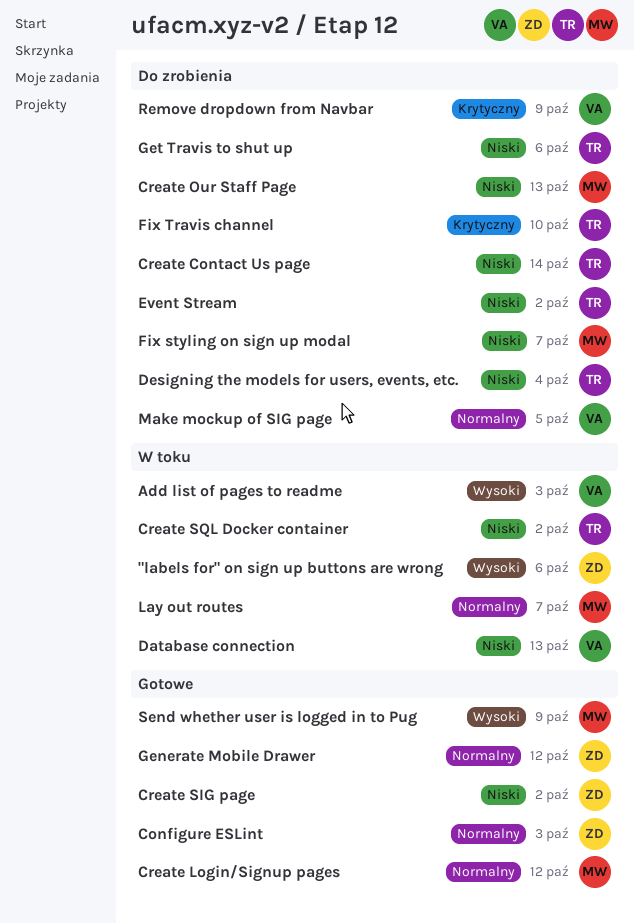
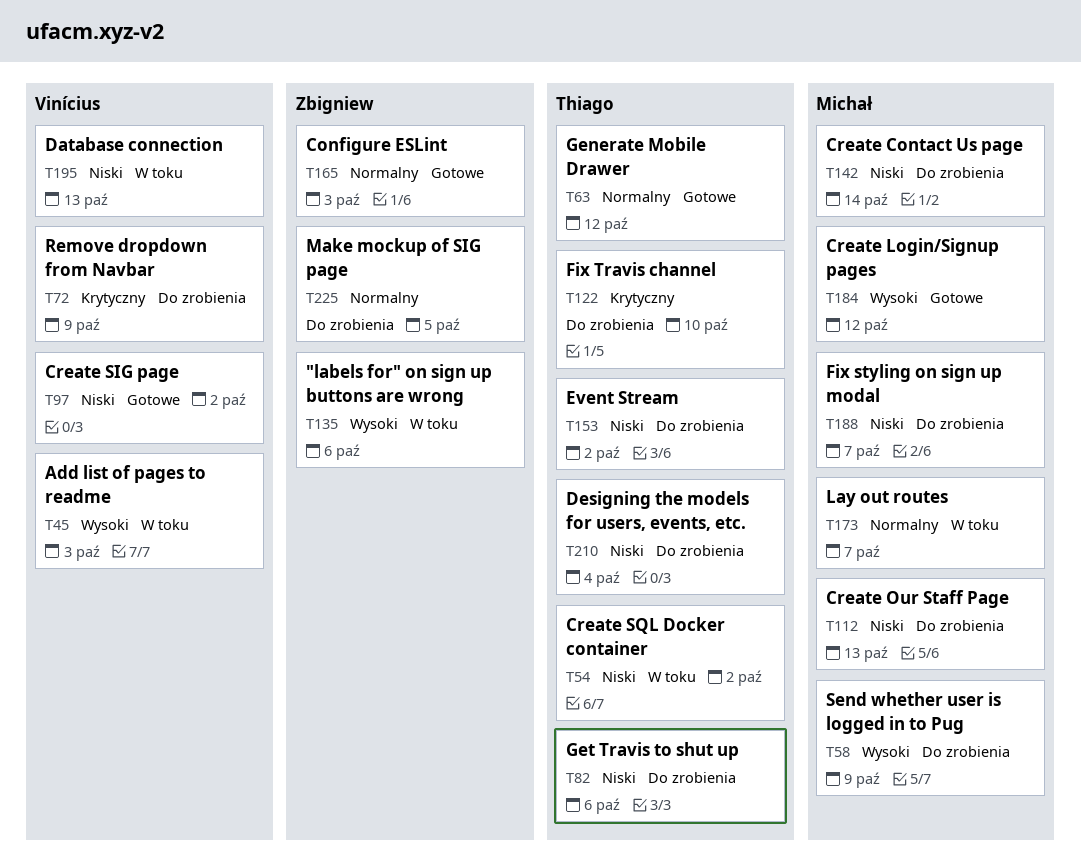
Create Contact Us page, owner: Thiago -> Michał
Create Login/Signup pages, priority: Normalny -> Wysoki
Create SIG page, owner: Zbigniew -> Vinícius
Generate Mobile Drawer, owner: Zbigniew -> Thiago
Make mockup of SIG page, owner: Vinícius -> Zbigniew
Send whether user is logged in to Pug, status: Gotowe -> Do zrobienia

